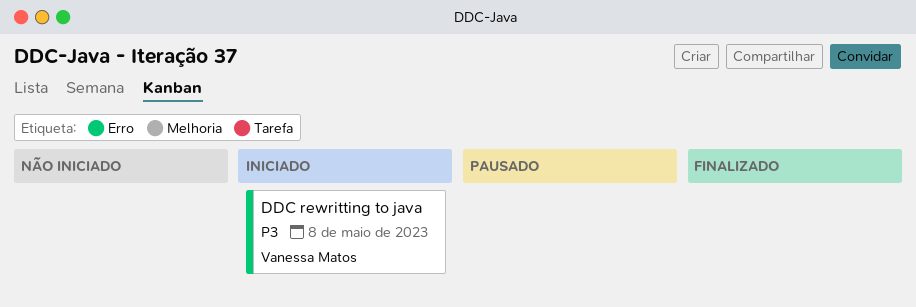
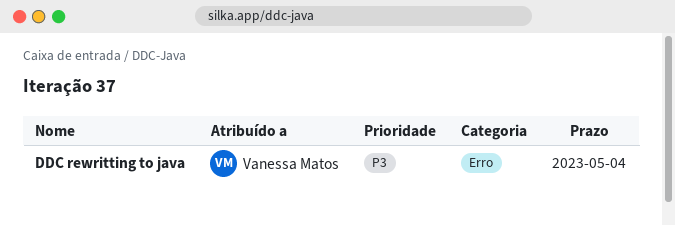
DDC rewritting to java, due: May 8 -> May 4

